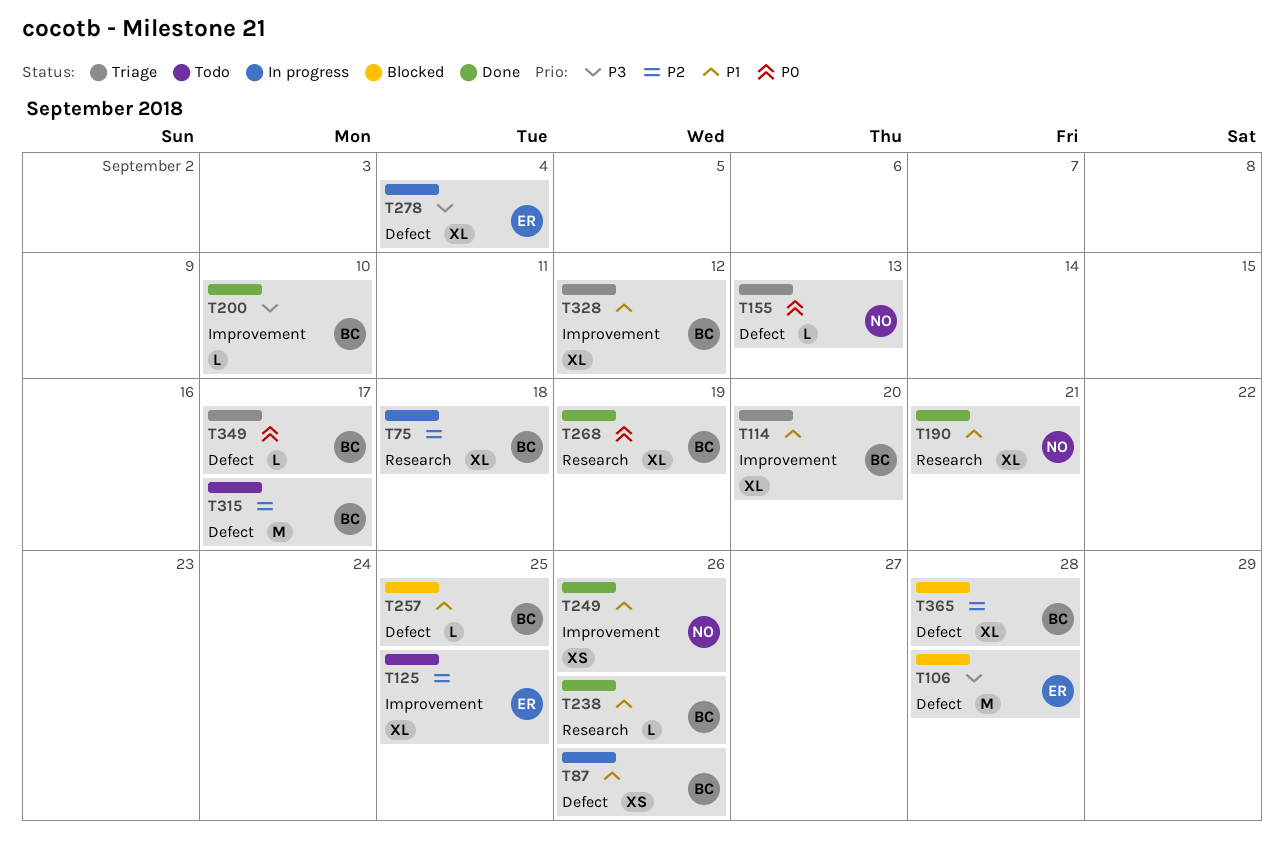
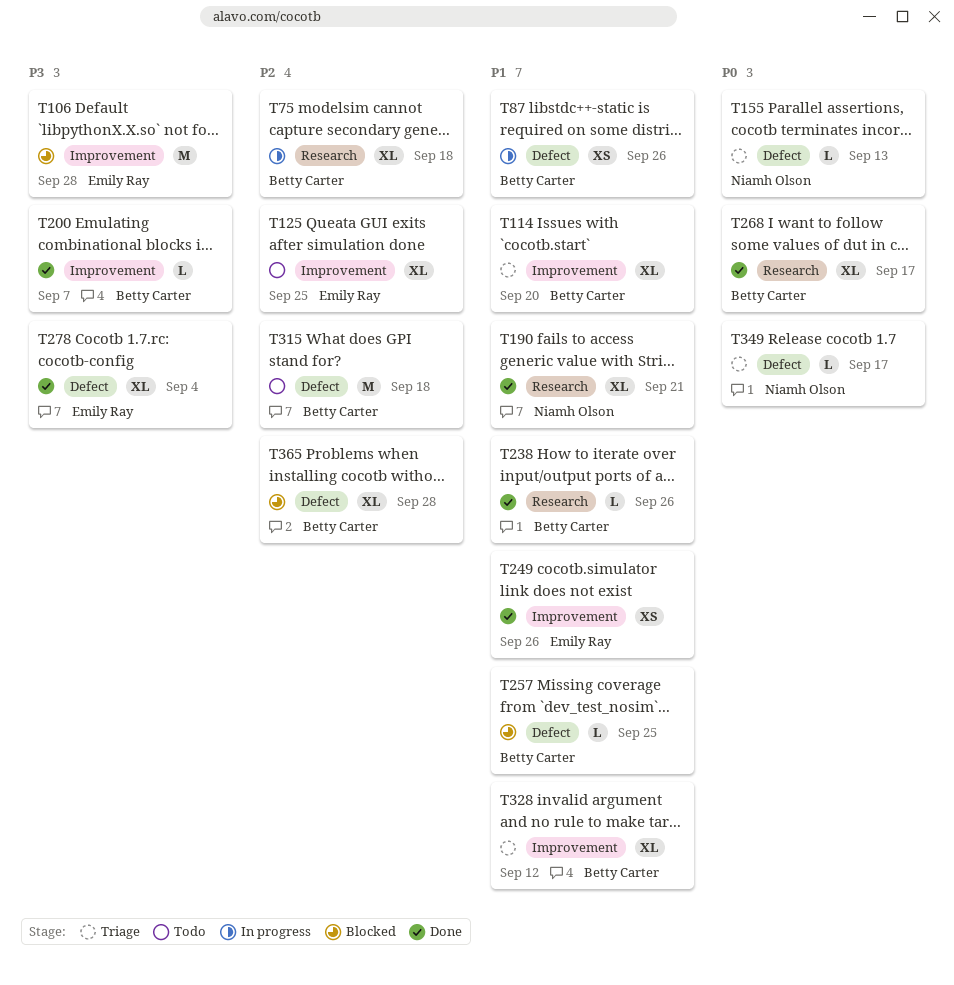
T106, label: Defect -> Improvement
T200, due: Sep 10 -> Sep 7
T249, owner: Niamh Olson -> Emily Ray
T268, due: Sep 19 -> Sep 17
T278, status: In progress -> Done
T315, due: Sep 17 -> Sep 18
T349, owner: Betty Carter -> Niamh Olson

